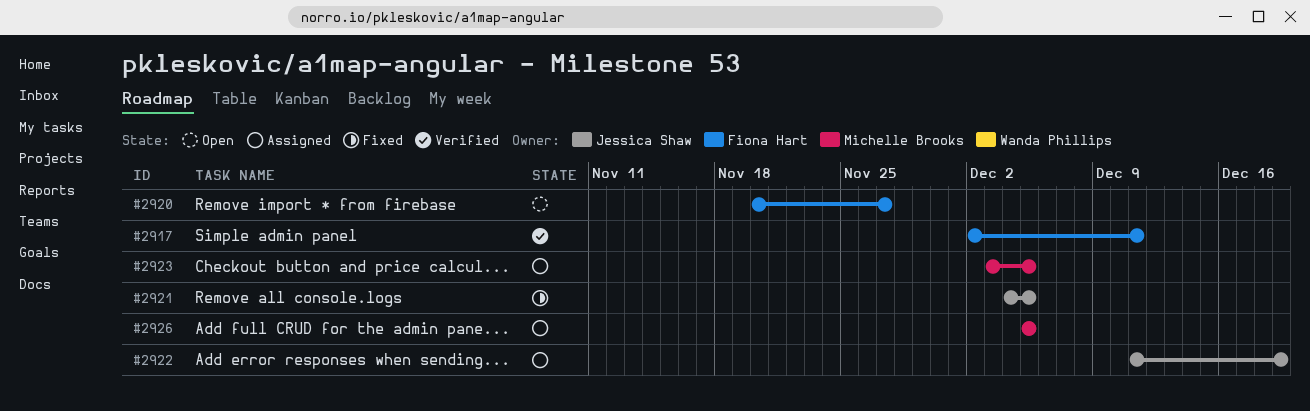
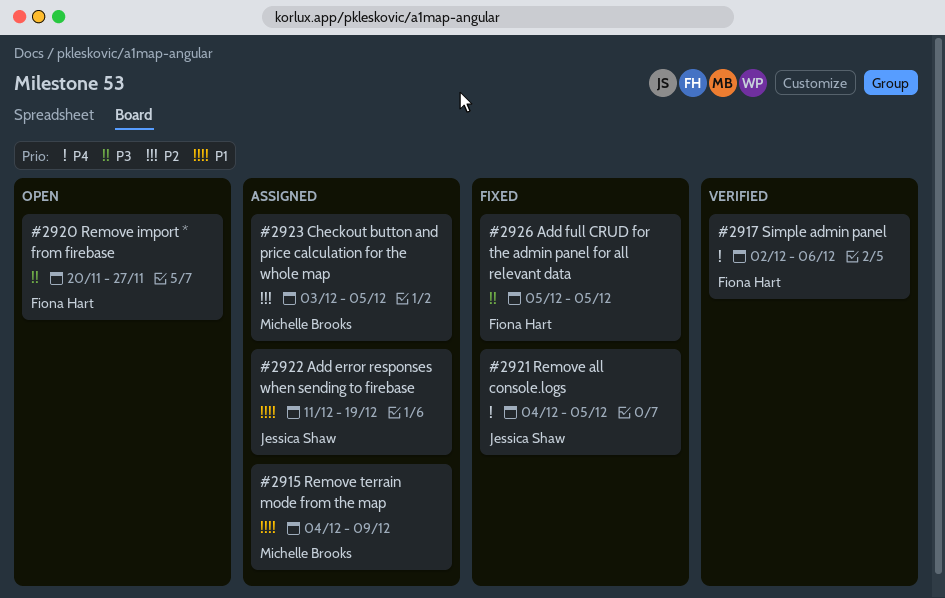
#2915: none -> present
#2917, due: Dec 11 -> Dec 6
#2926, status: Assigned -> Fixed
#2926, owner: Michelle Brooks -> Fiona Hart

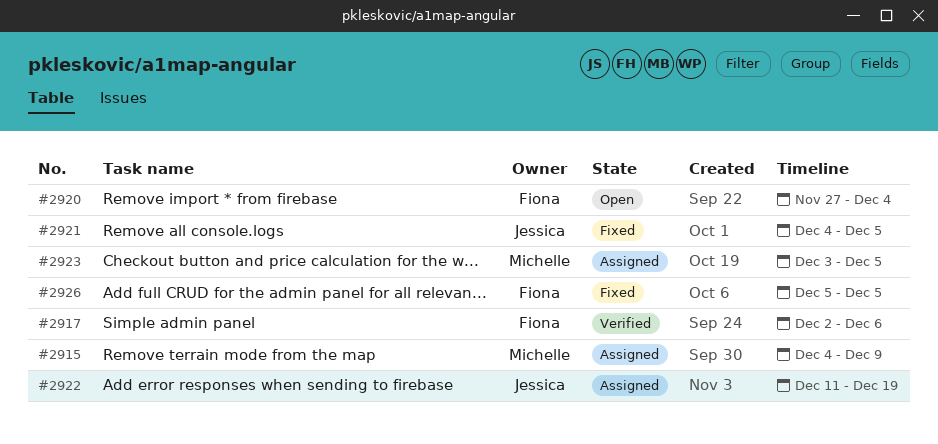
#2920, start: Nov 20 -> Nov 27
#2920, due: Nov 27 -> Dec 4

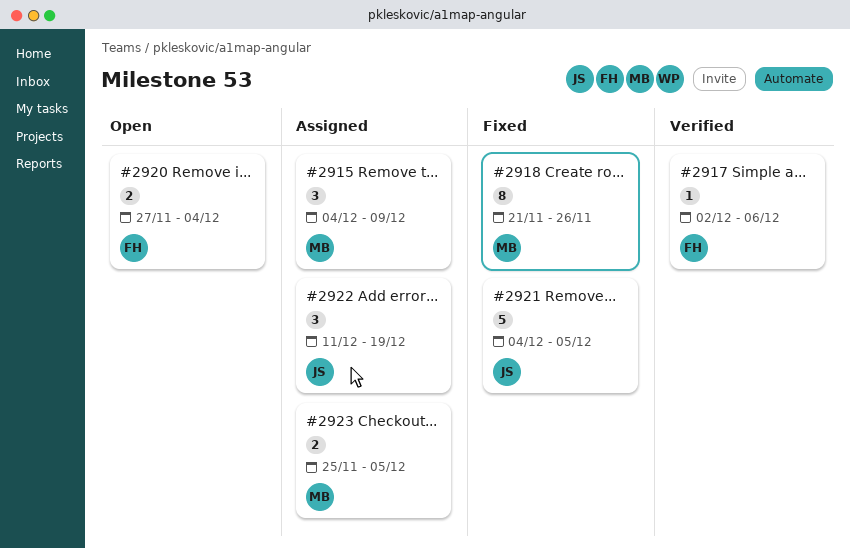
#2918: none -> present
#2923, start: Dec 3 -> Nov 25
#2926: present -> none

